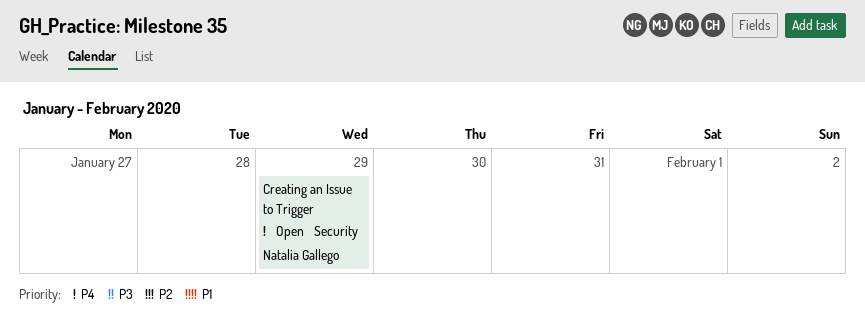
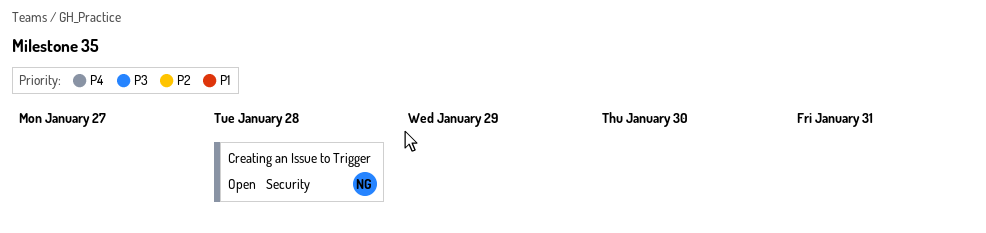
Creating an Issue to Trigger, due: Jan 29 -> Jan 28

